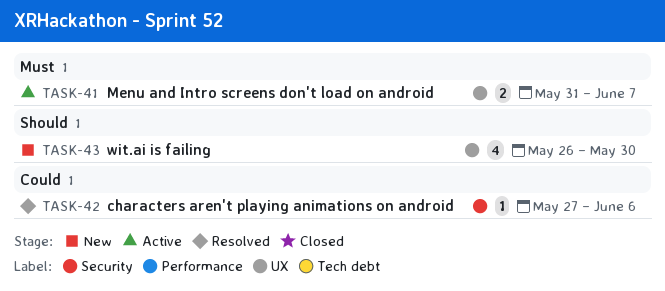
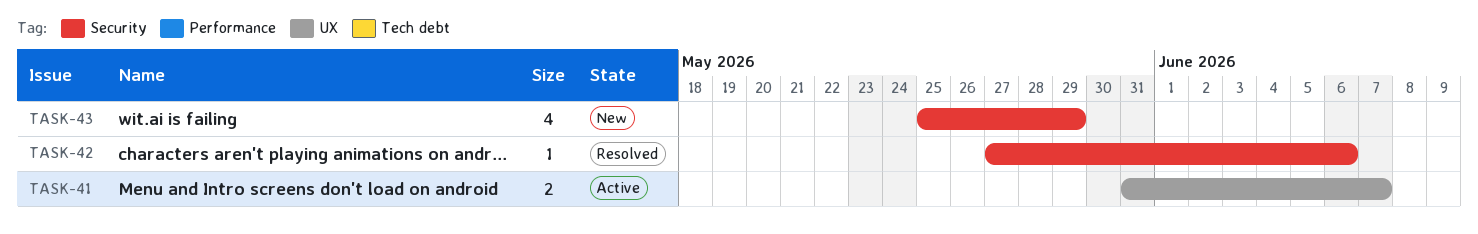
TASK-43, label: UX -> Security
TASK-43, start: May 26 -> May 25
TASK-43, due: May 30 -> May 29

